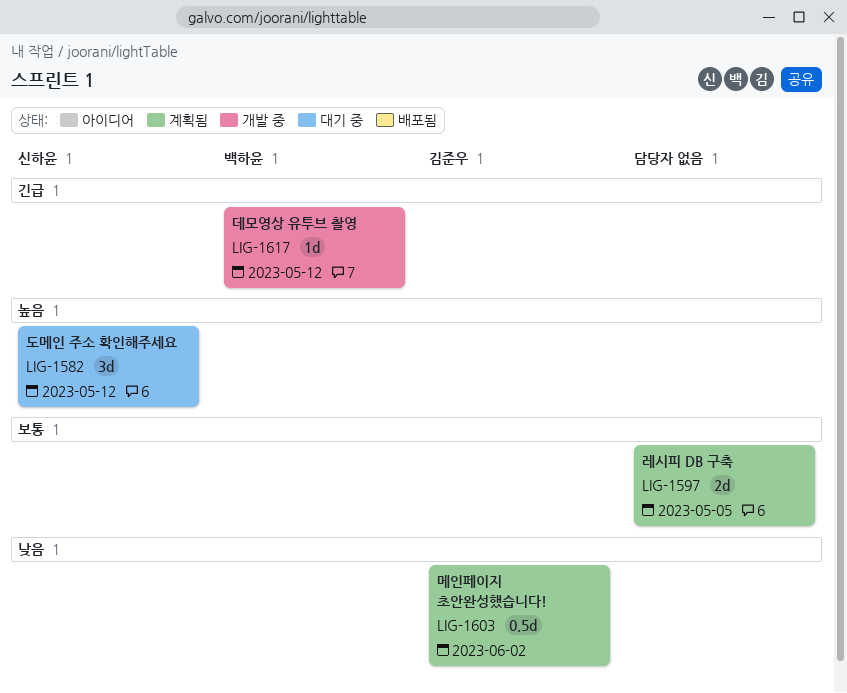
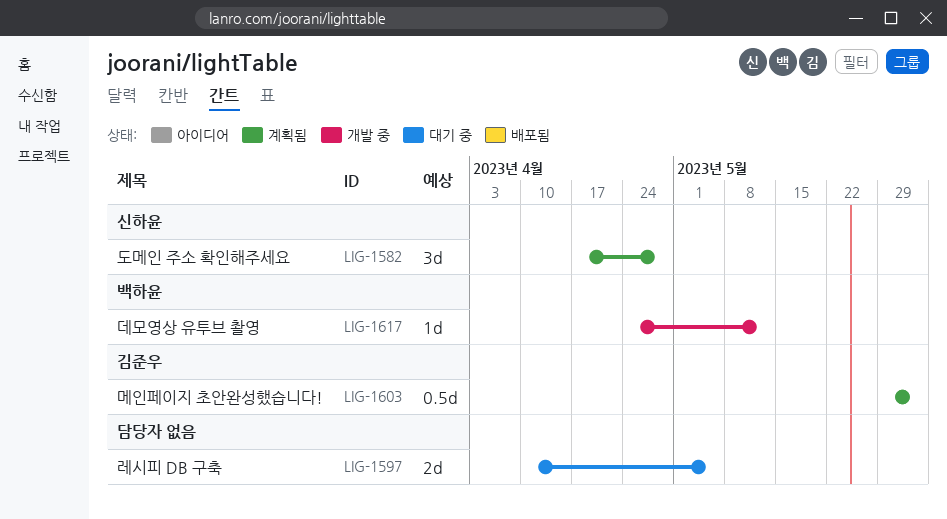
LIG-1582, status: 대기 중 -> 계획됨
LIG-1582, due: May 12 -> Apr 28
LIG-1597, status: 계획됨 -> 대기 중

